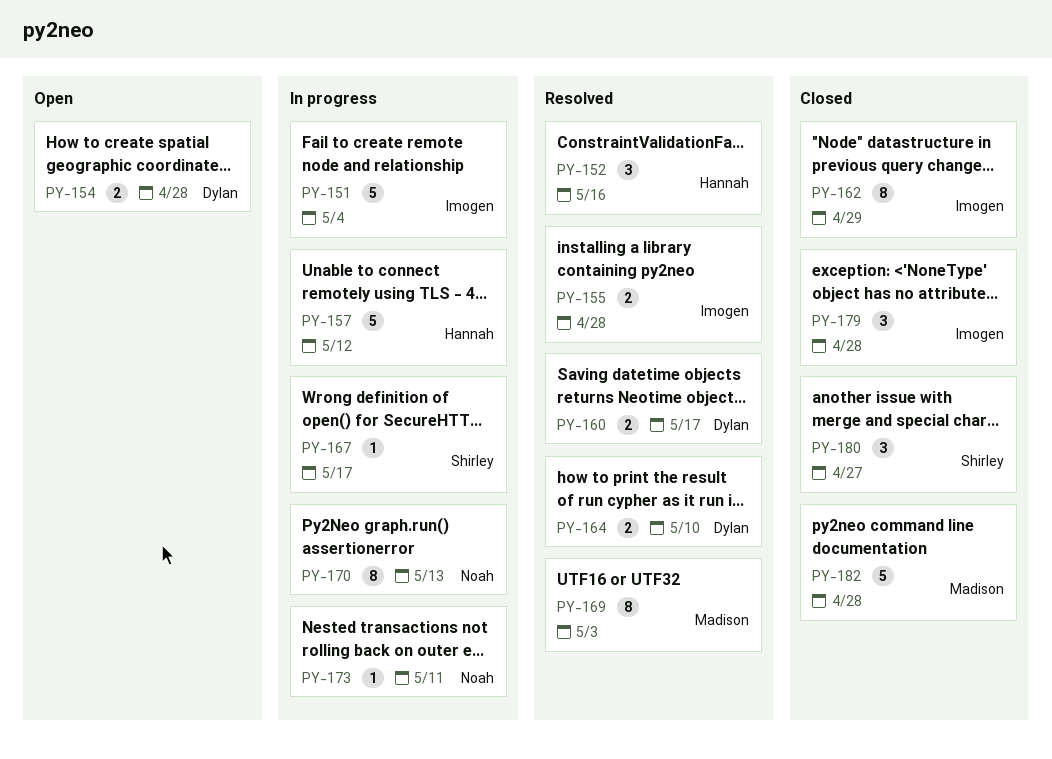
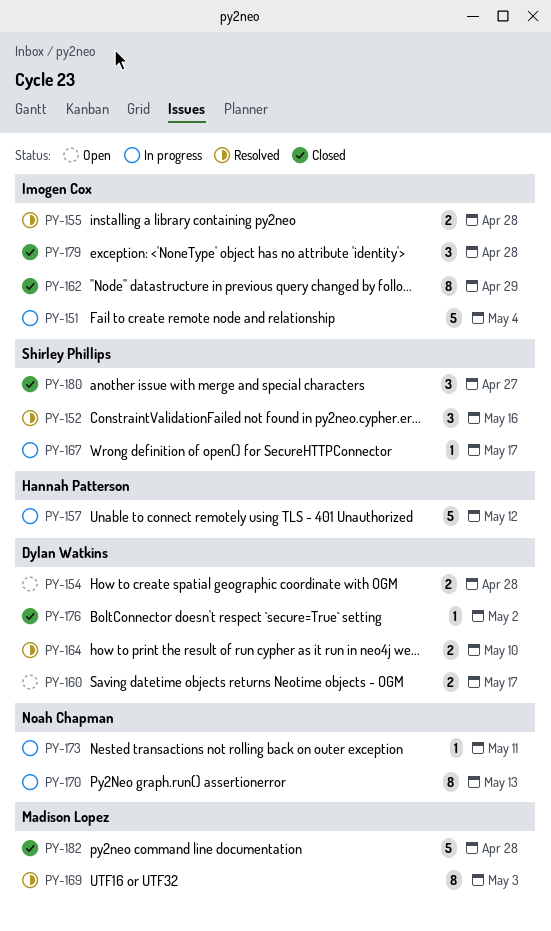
PY-152, owner: Hannah Patterson -> Shirley Phillips
PY-160, status: Resolved -> Open
PY-176: none -> present

